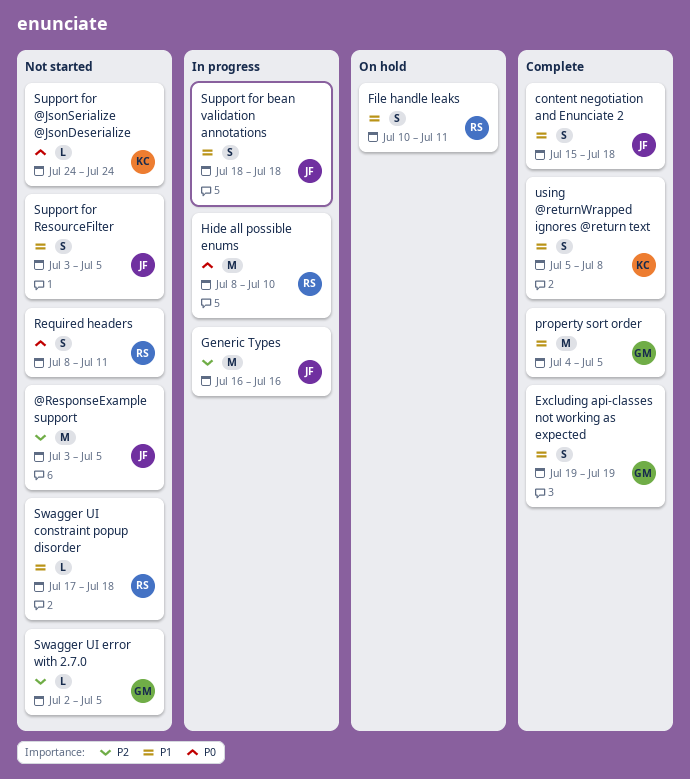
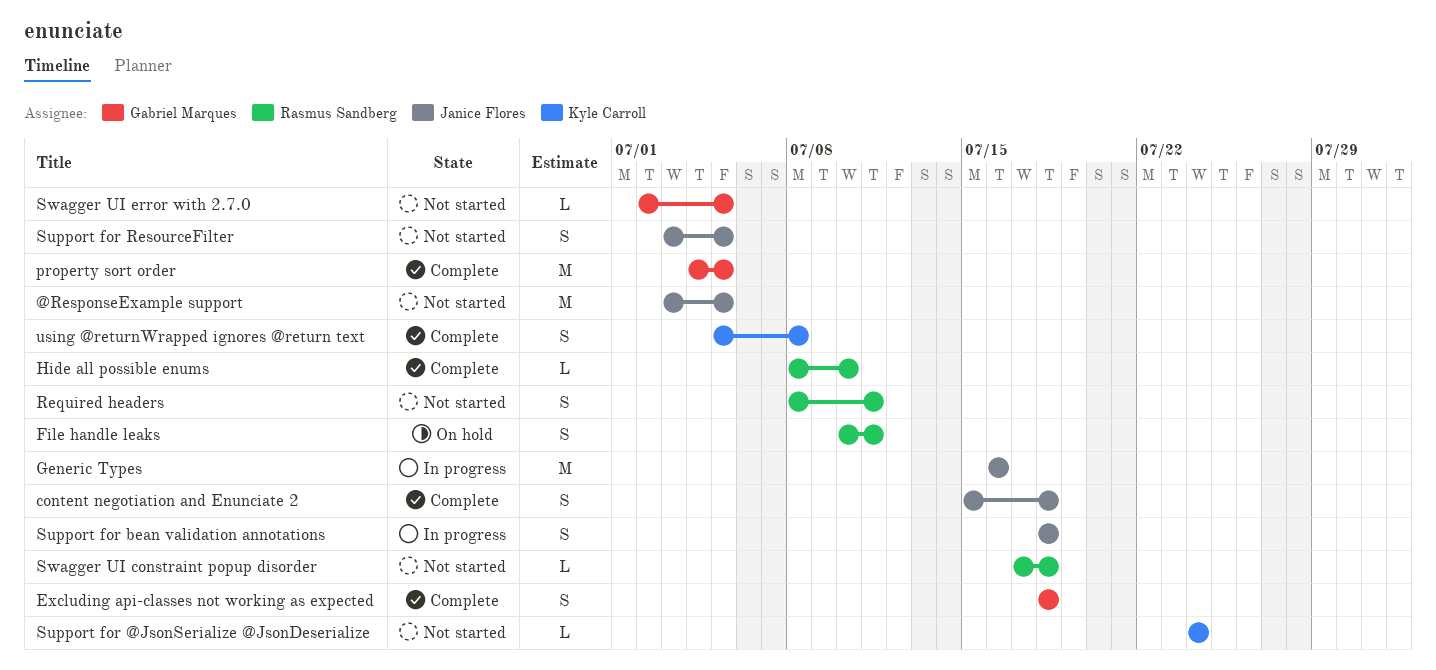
Excluding api-classes not working as expected, start: Jul 19 -> Jul 18
Excluding api-classes not working as expected, due: Jul 19 -> Jul 18
Hide all possible enums, status: In progress -> Complete
Hide all possible enums, estimate: M -> L

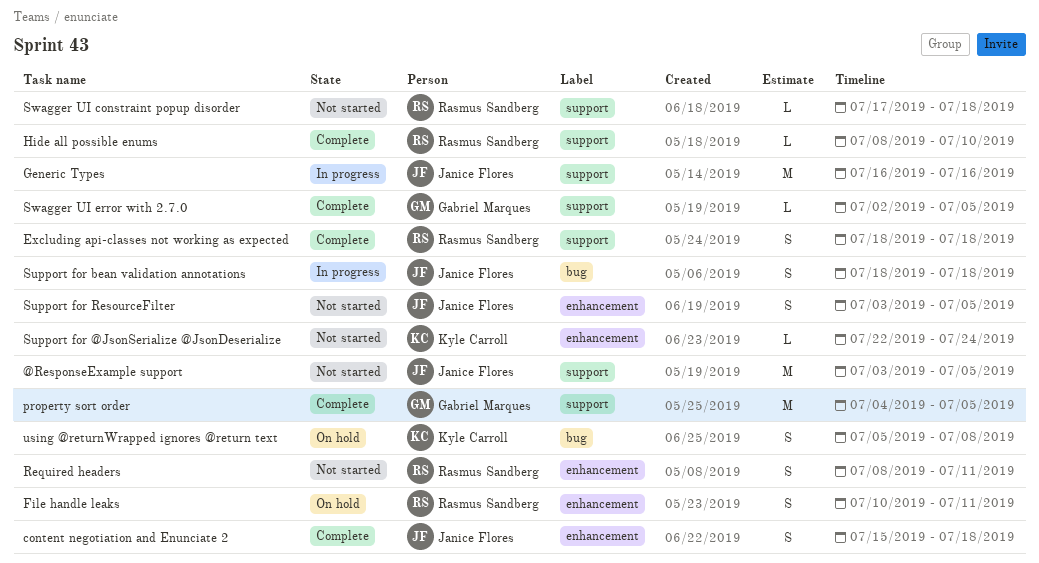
Excluding api-classes not working as expected, owner: Gabriel Marques -> Rasmus Sandberg
Support for @JsonSerialize @JsonDeserialize, start: Jul 24 -> Jul 22
Swagger UI error with 2.7.0, status: Not started -> Complete
using @returnWrapped ignores @return text, status: Complete -> On hold

